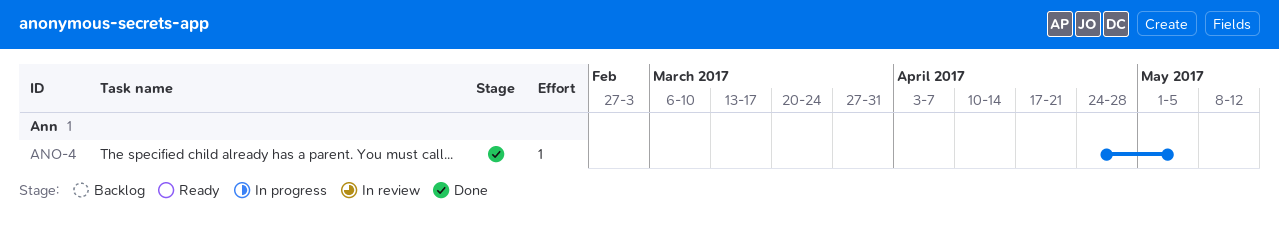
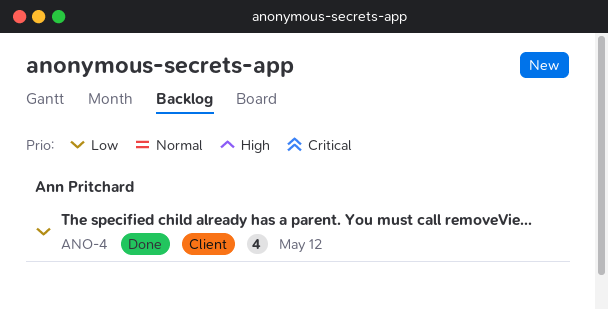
ANO-4, estimate: 1 -> 4
ANO-4, due: May 5 -> May 12

